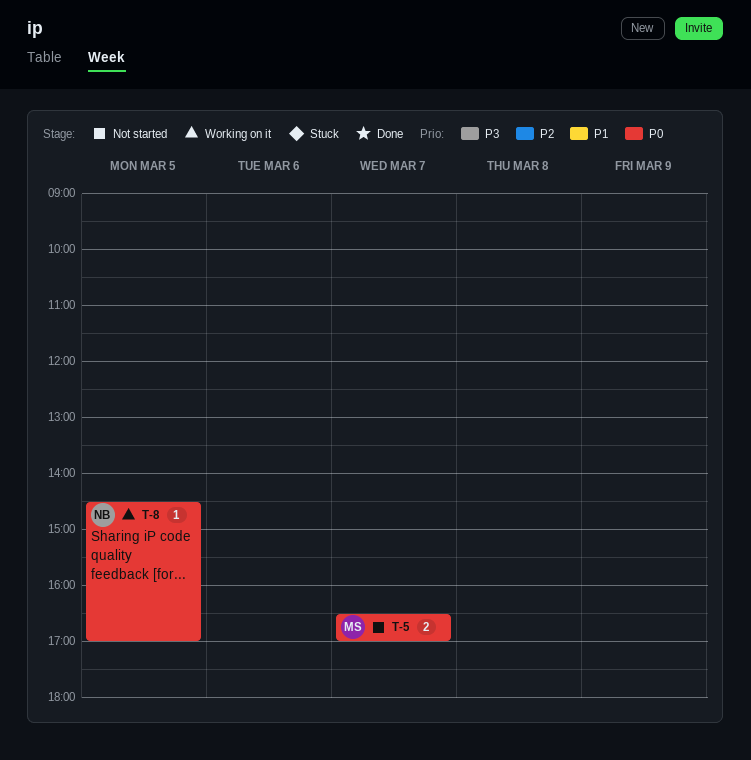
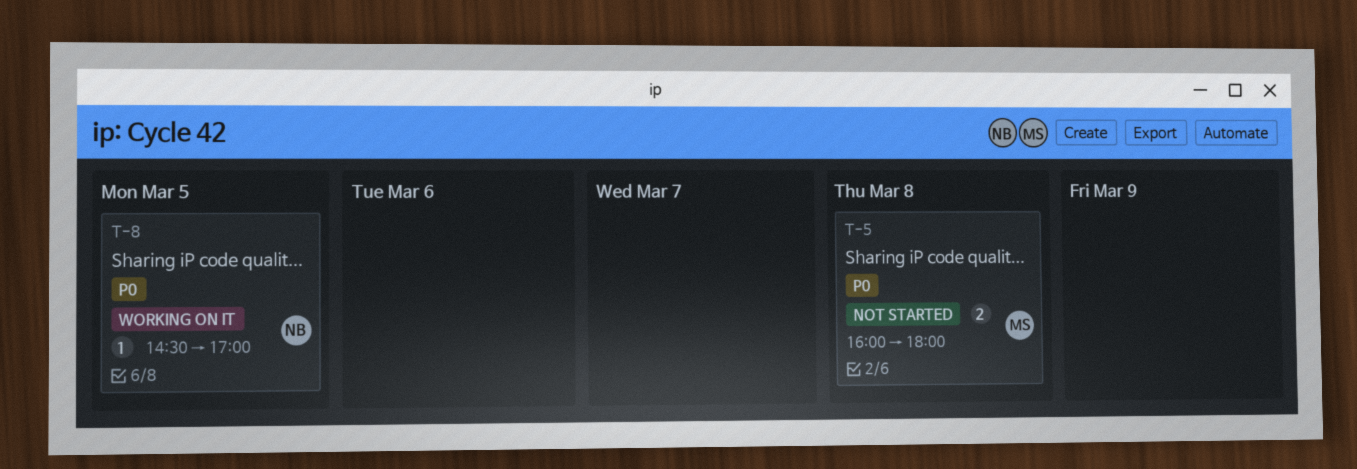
T-5, day: Mar 7 -> Mar 8
T-5, begins: 16:30 -> 16:00
T-5, ends: 17:00 -> 18:00

